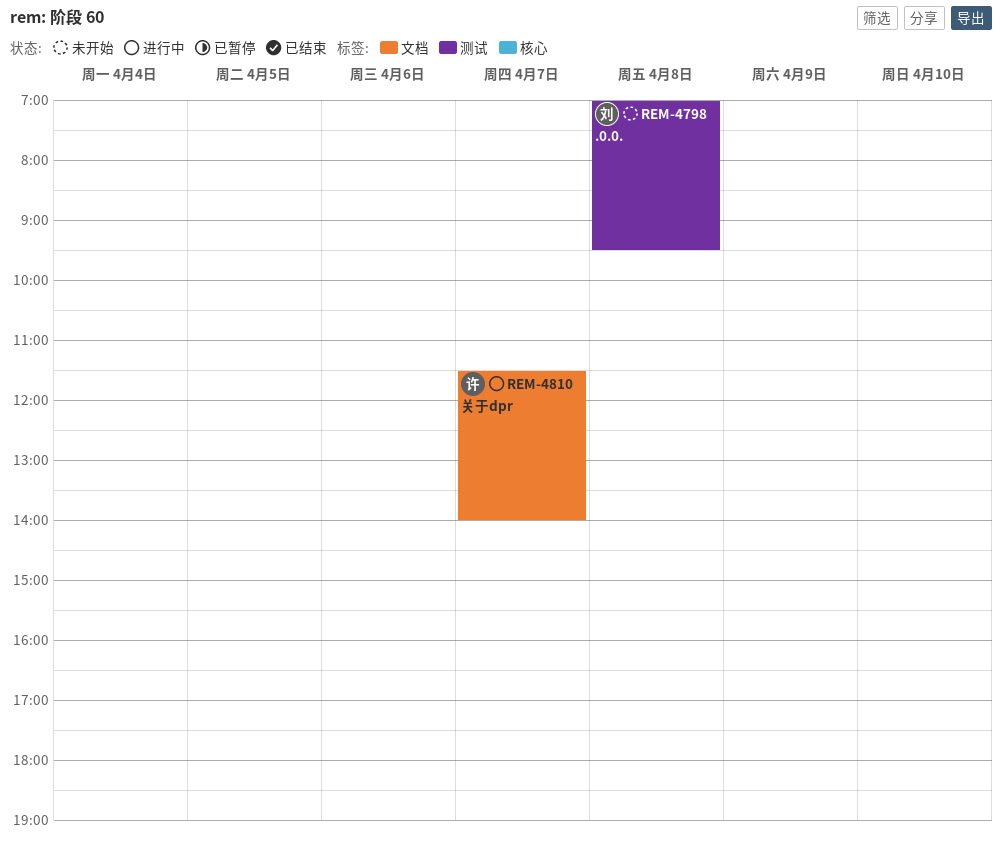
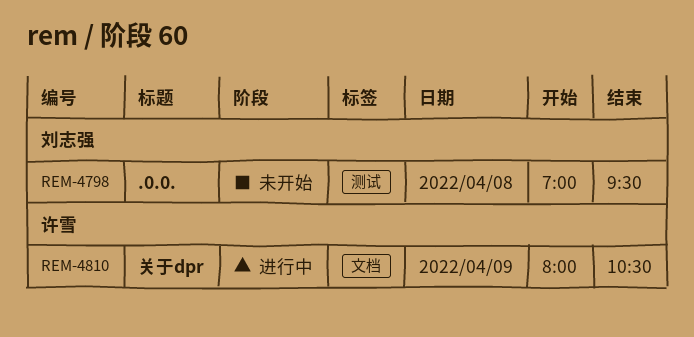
REM-4810, day: Apr 7 -> Apr 9
REM-4810, begins: 11:30 -> 08:00
REM-4810, ends: 14:00 -> 10:30

